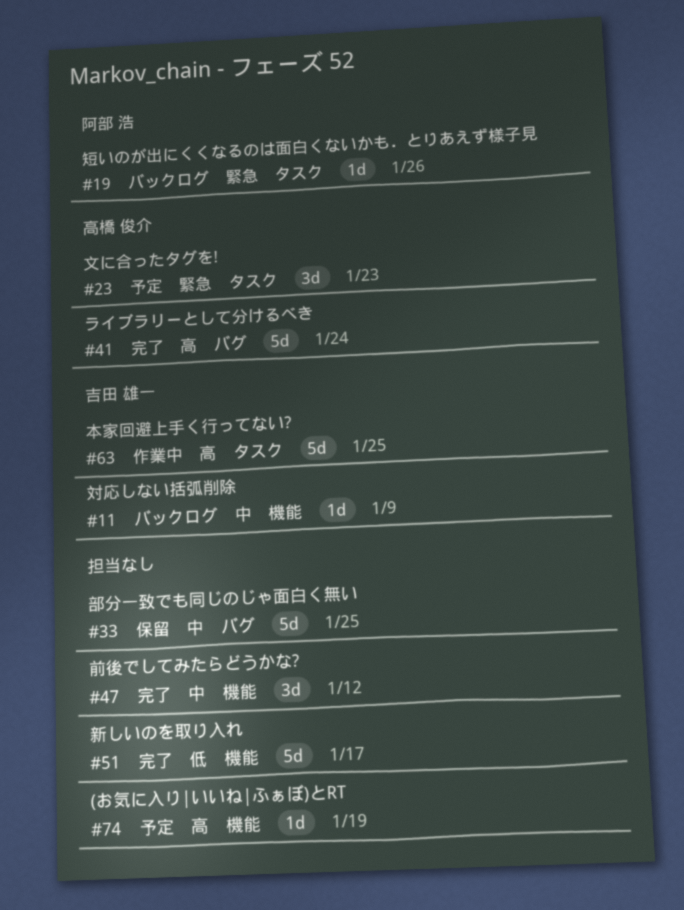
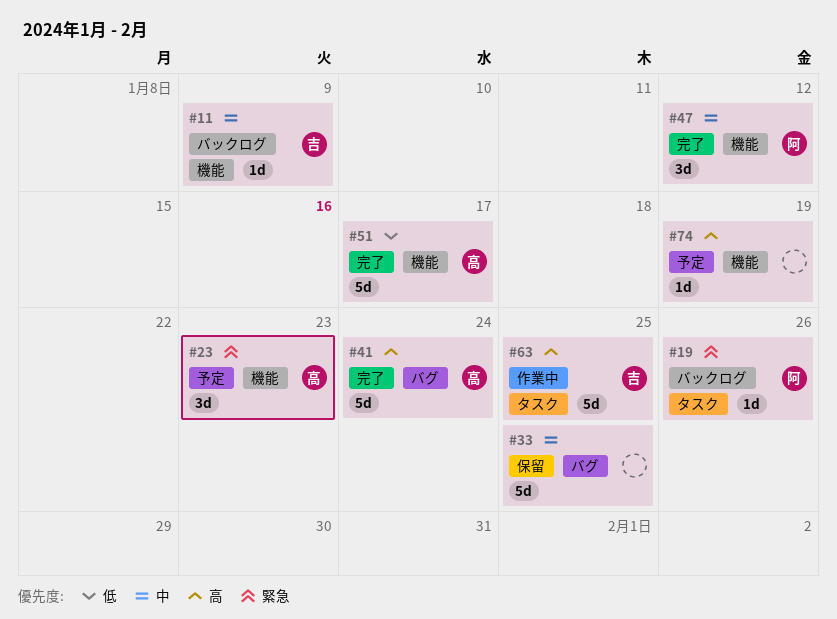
#23, label: タスク -> 機能
#47, owner: none -> 阿部 浩
#51, owner: none -> 高橋 俊介

